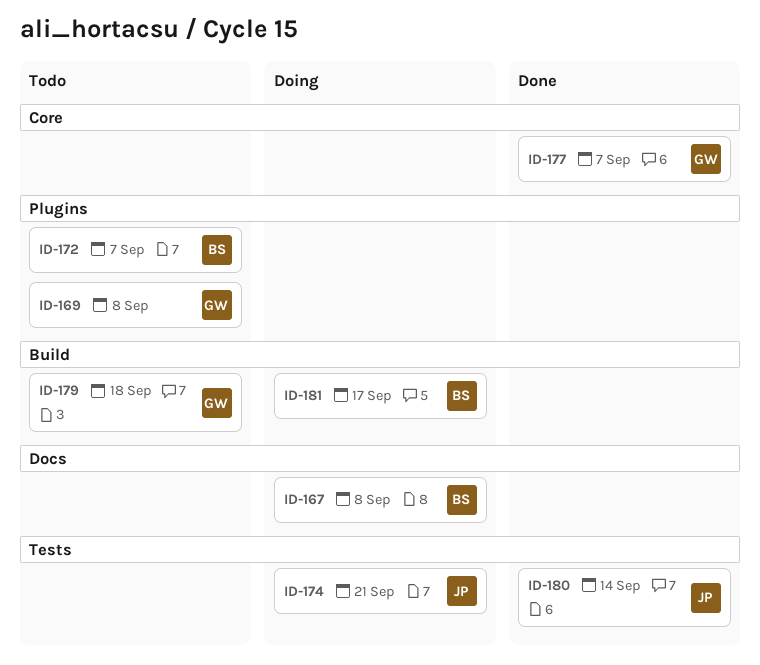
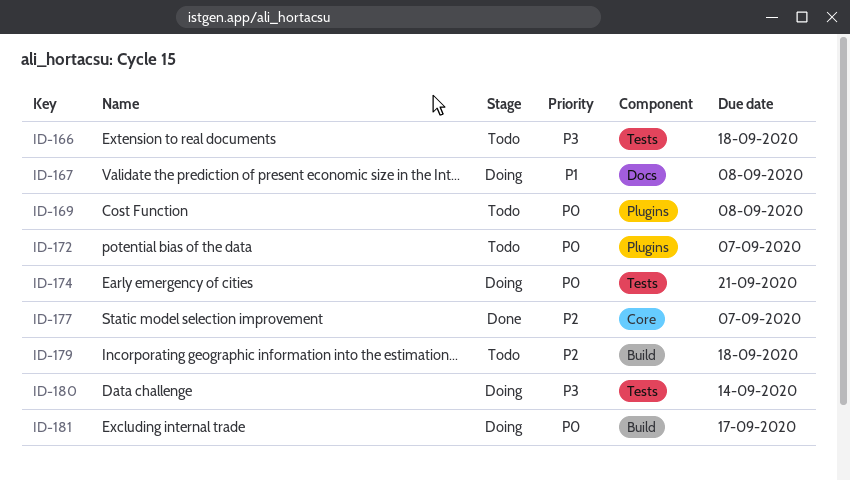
ID-166: none -> present
ID-180, status: Done -> Doing

